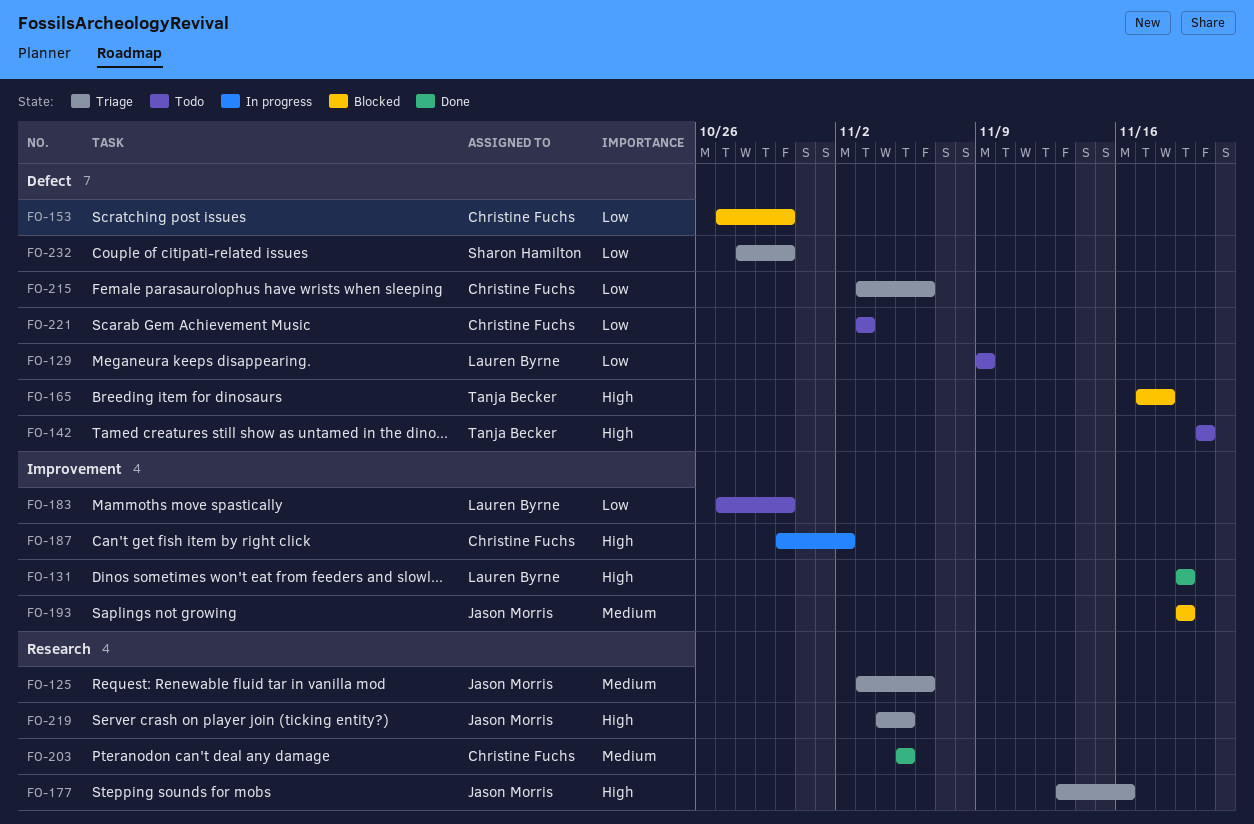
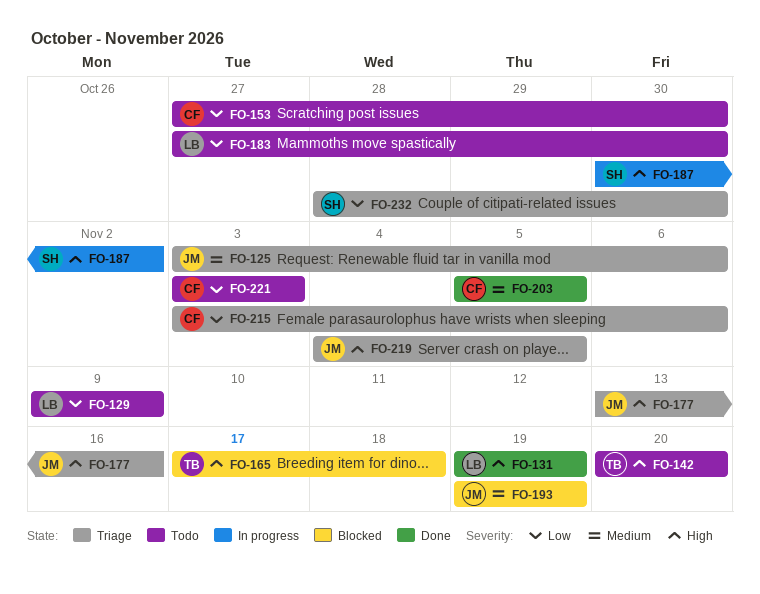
FO-153, status: Blocked -> Todo
FO-187, owner: Christine Fuchs -> Sharon Hamilton

